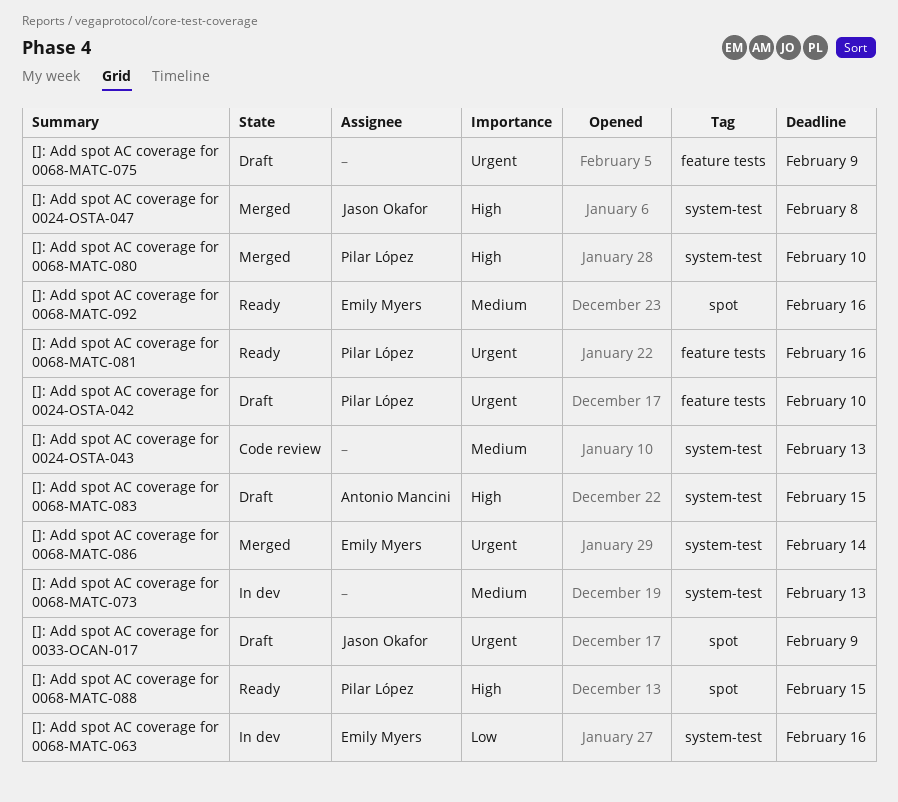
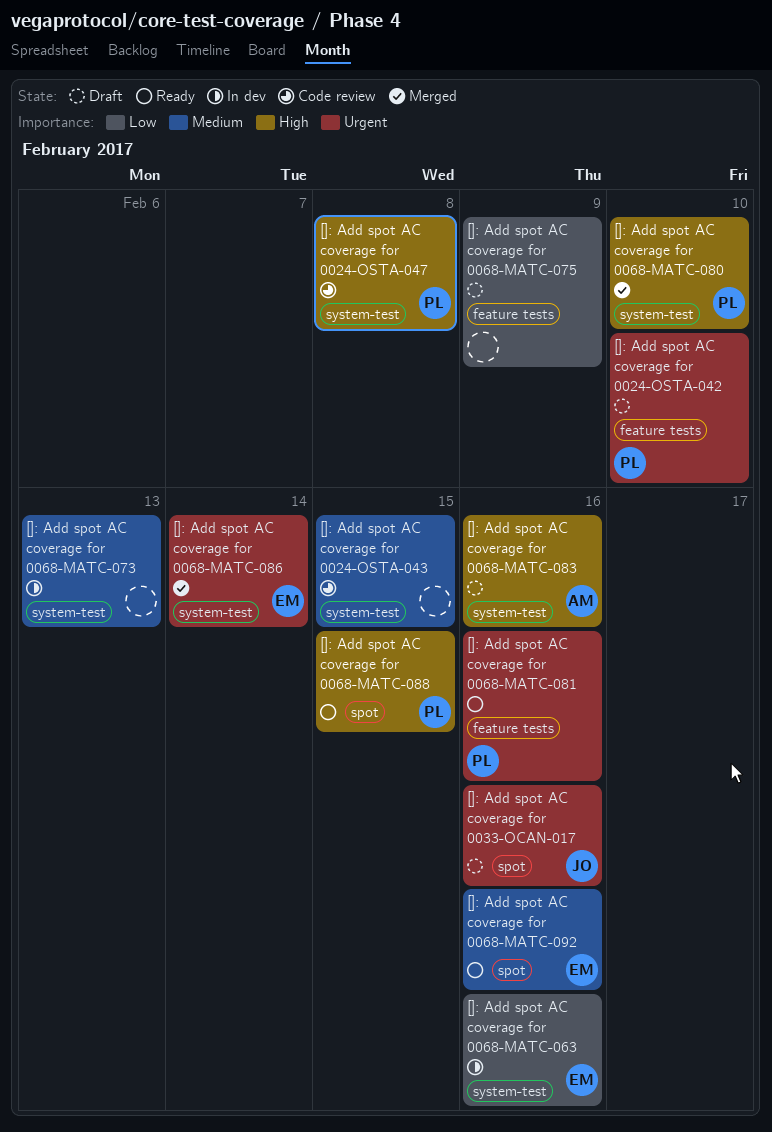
[]: Add spot AC coverage for 0024-OSTA-043, due: Feb 13 -> Feb 15
[]: Add spot AC coverage for 0024-OSTA-047, status: Merged -> Code review
[]: Add spot AC coverage for 0024-OSTA-047, owner: Jason Okafor -> Pilar López
[]: Add spot AC coverage for 0033-OCAN-017, due: Feb 9 -> Feb 16
[]: Add spot AC coverage for 0068-MATC-075, priority: Urgent -> Low
[]: Add spot AC coverage for 0068-MATC-083, due: Feb 15 -> Feb 16

